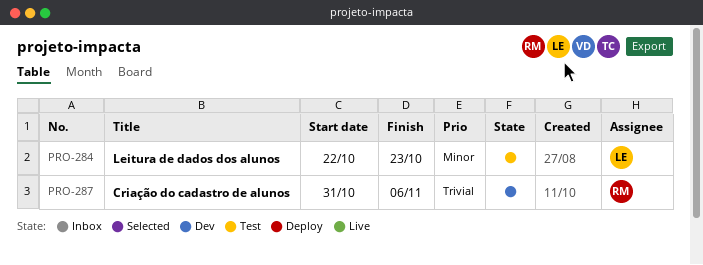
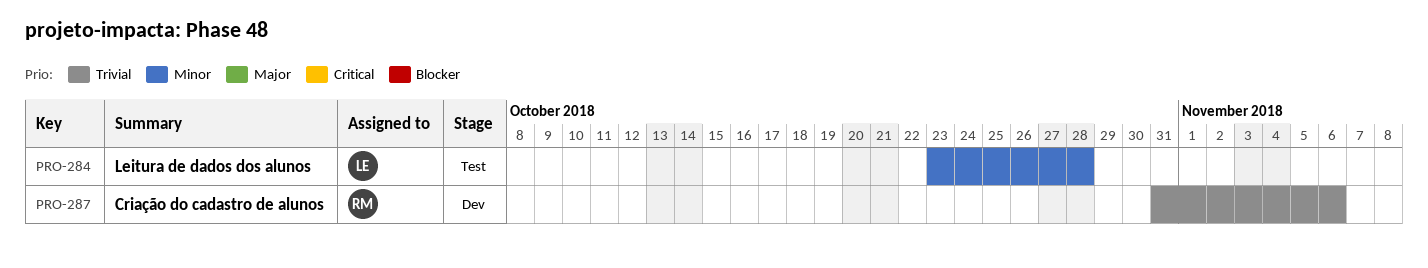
PRO-284, start: Oct 22 -> Oct 23
PRO-284, due: Oct 23 -> Oct 28

